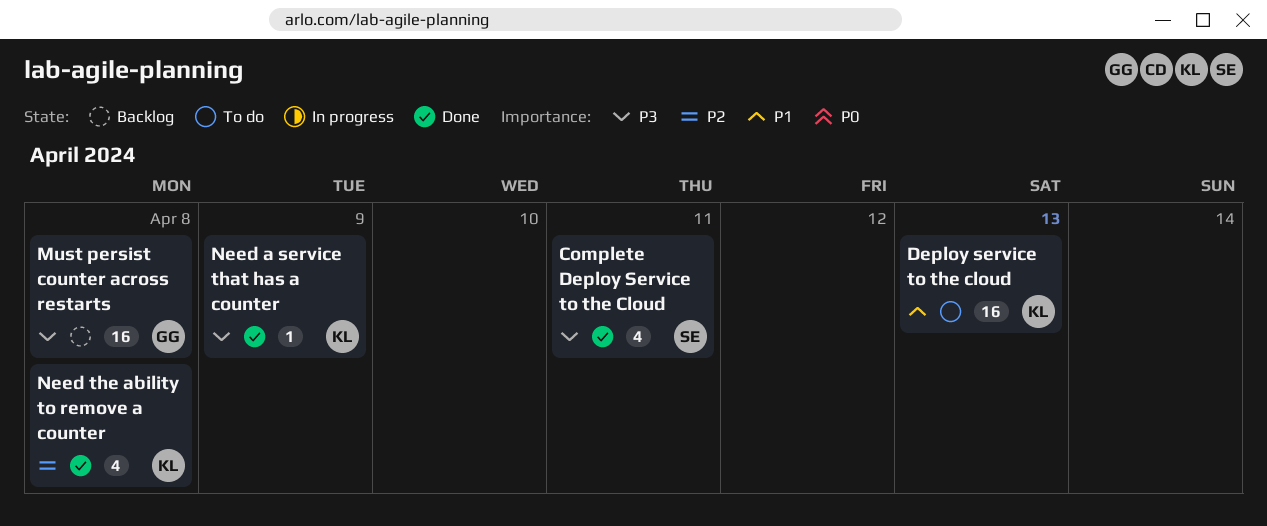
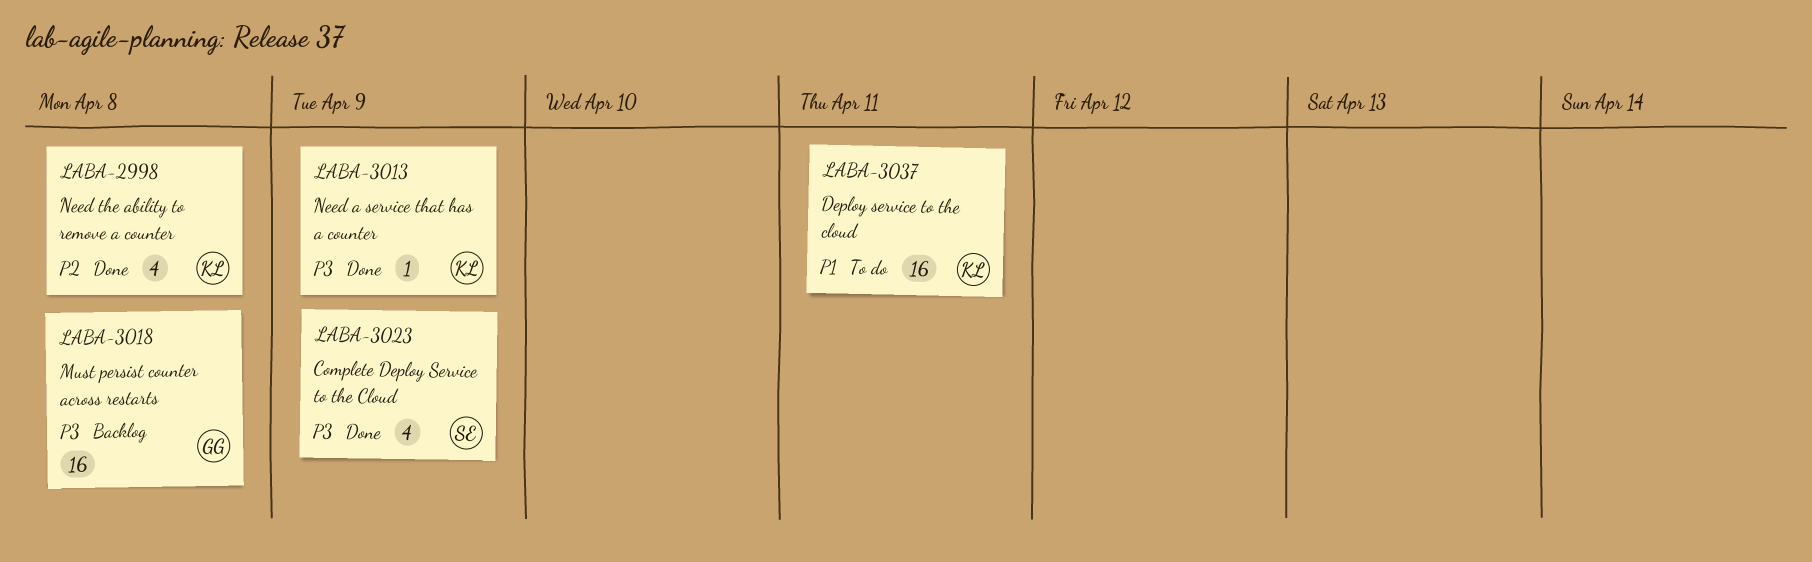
Complete Deploy Service to the Cloud, due: Apr 11 -> Apr 9
Deploy service to the cloud, due: Apr 13 -> Apr 11

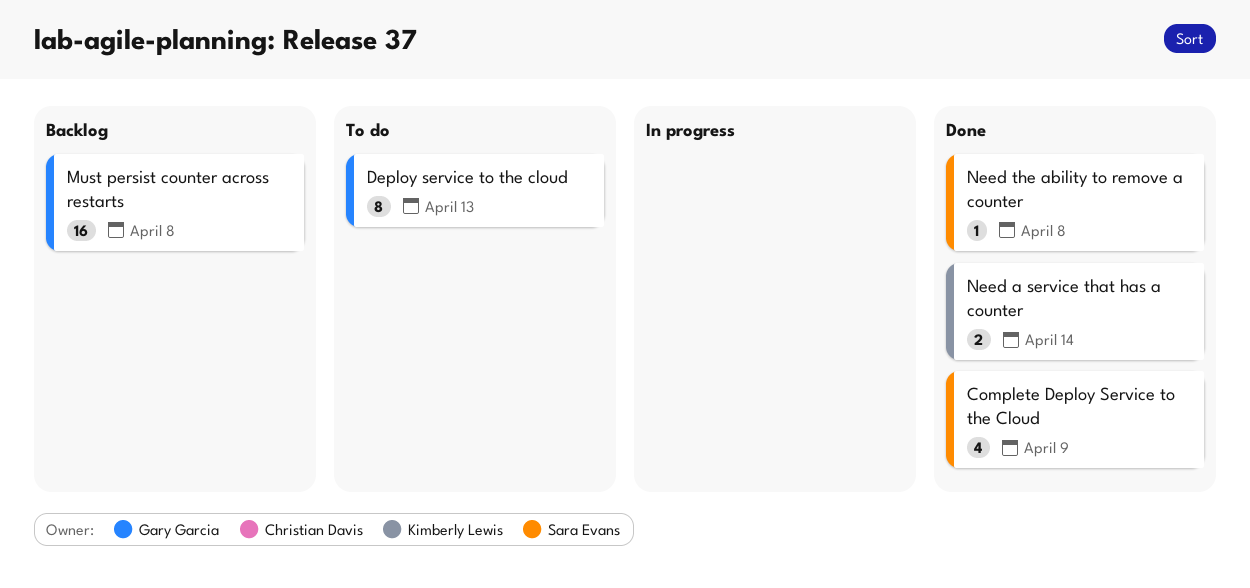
Deploy service to the cloud, owner: Kimberly Lewis -> Gary Garcia
Deploy service to the cloud, estimate: 16 -> 8
Deploy service to the cloud, due: Apr 11 -> Apr 13
Need a service that has a counter, estimate: 1 -> 2
Need a service that has a counter, due: Apr 9 -> Apr 14
Need the ability to remove a counter, owner: Kimberly Lewis -> Sara Evans
Need the ability to remove a counter, estimate: 4 -> 1

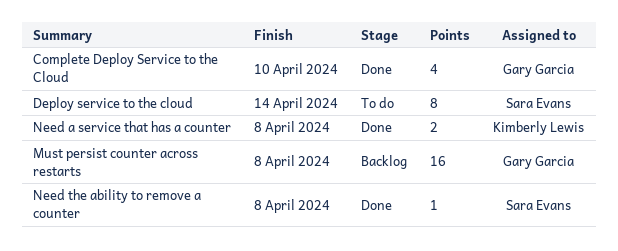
Complete Deploy Service to the Cloud, owner: Sara Evans -> Gary Garcia
Complete Deploy Service to the Cloud, due: Apr 9 -> Apr 10
Deploy service to the cloud, owner: Gary Garcia -> Sara Evans
Deploy service to the cloud, due: Apr 13 -> Apr 14
Need a service that has a counter, due: Apr 14 -> Apr 8

